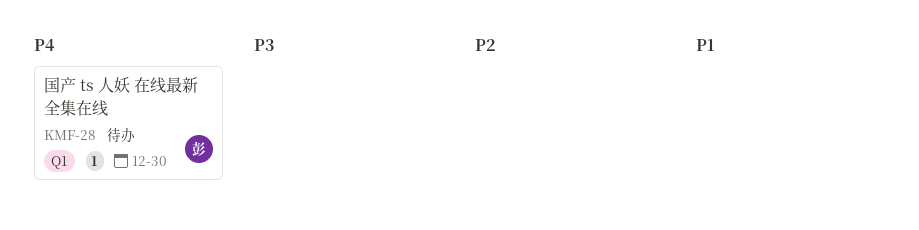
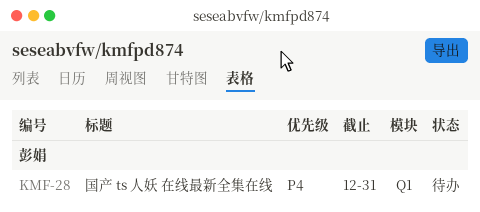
KMF-28, due: Dec 30 -> Dec 31

